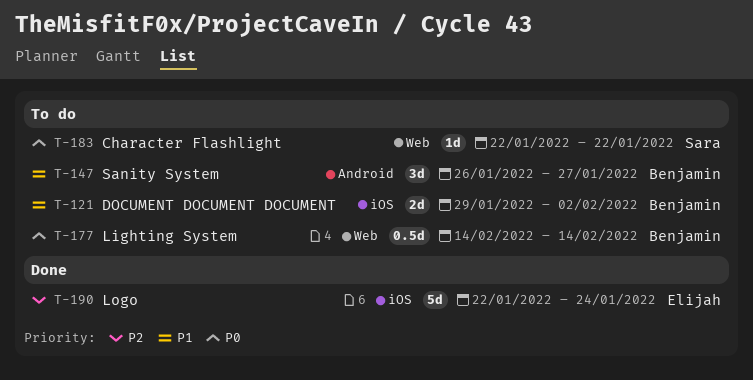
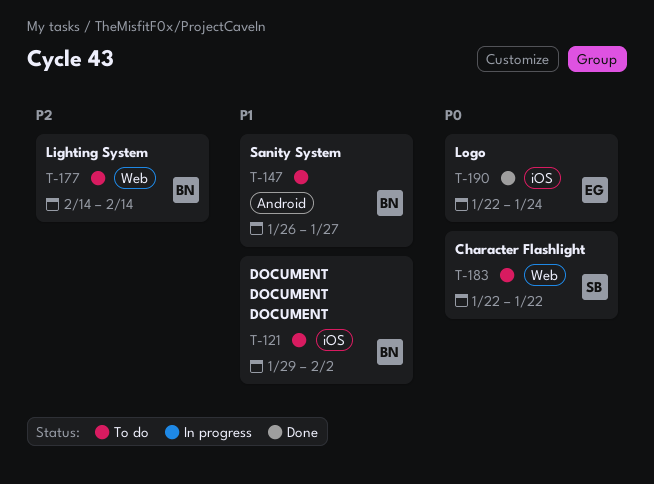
T-177, priority: P0 -> P2
T-190, priority: P2 -> P0

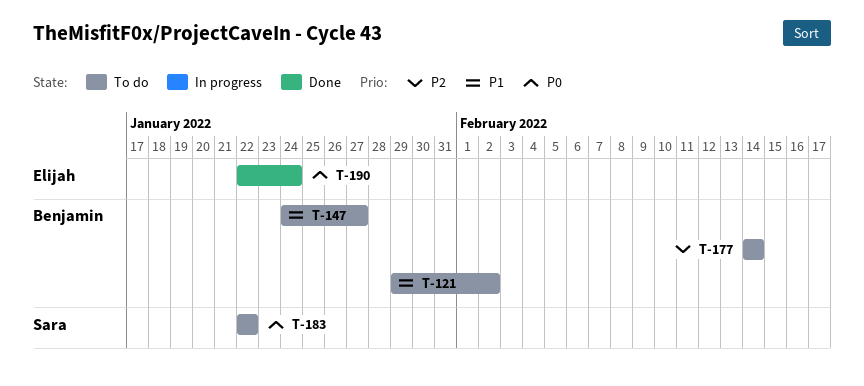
T-147, start: Jan 26 -> Jan 24

